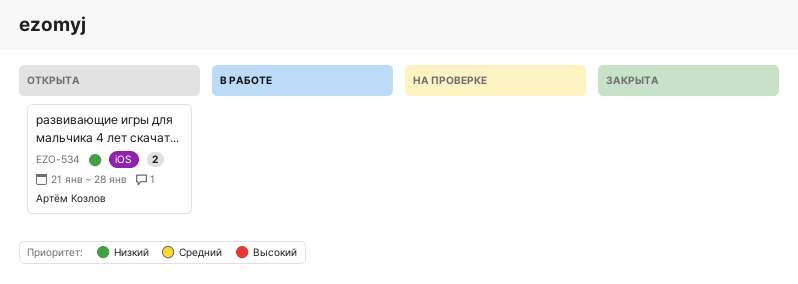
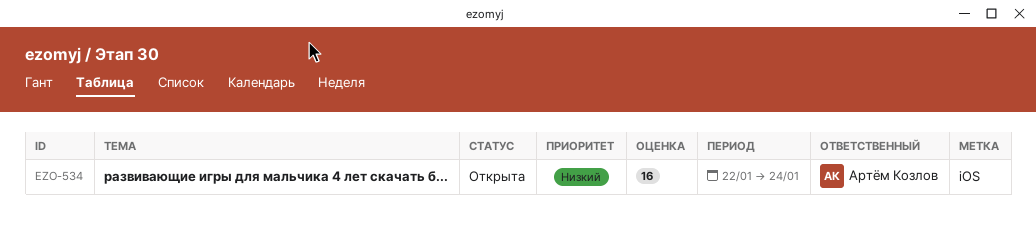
EZO-534, estimate: 2 -> 16
EZO-534, start: Jan 21 -> Jan 22
EZO-534, due: Jan 28 -> Jan 24

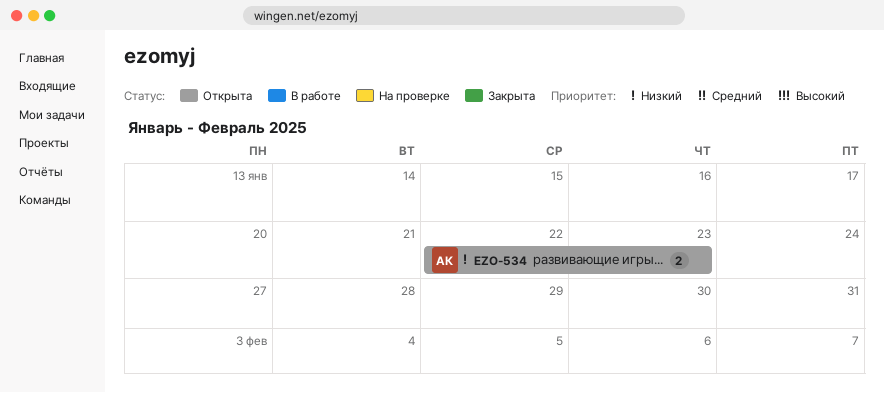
EZO-534, estimate: 16 -> 2
EZO-534, due: Jan 24 -> Jan 23

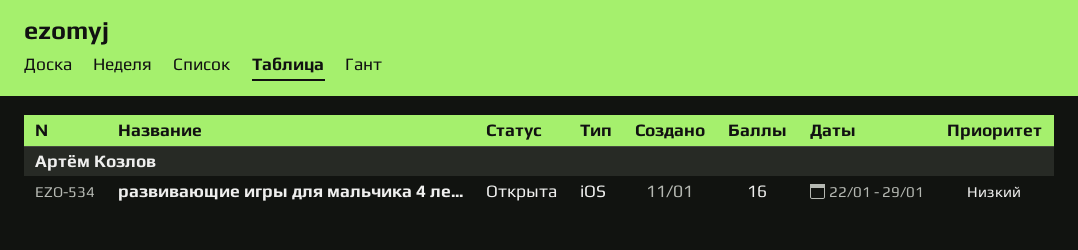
EZO-534, estimate: 2 -> 16
EZO-534, due: Jan 23 -> Jan 29

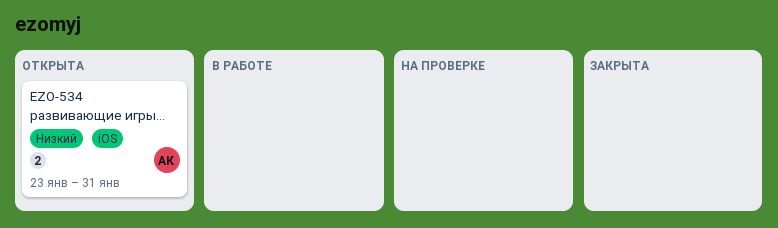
EZO-534, estimate: 16 -> 2
EZO-534, start: Jan 22 -> Jan 23
EZO-534, due: Jan 29 -> Jan 31

